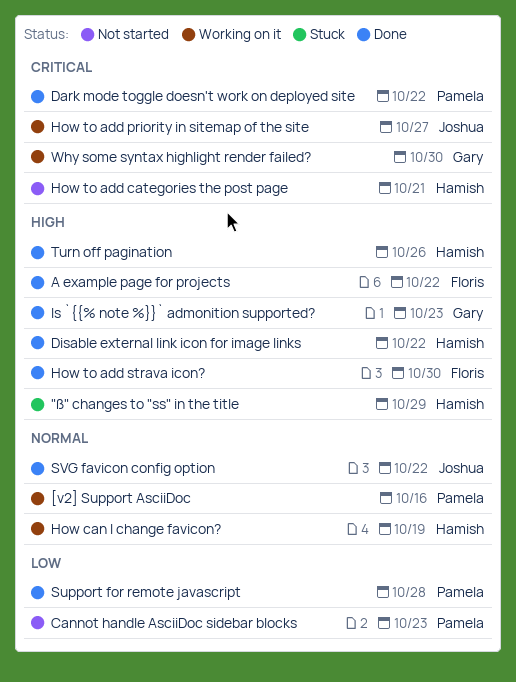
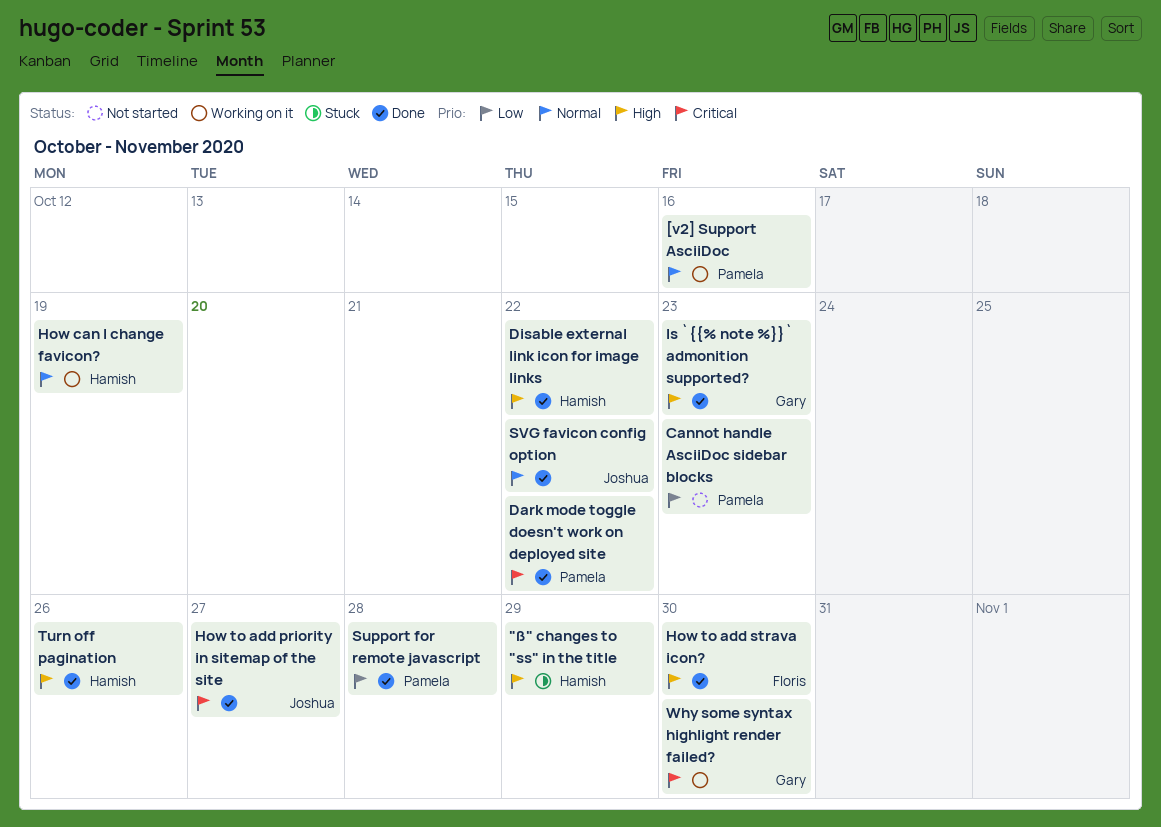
A example page for projects: present -> none
How to add categories the post page: present -> none
How to add priority in sitemap of the site, status: Working on it -> Done

